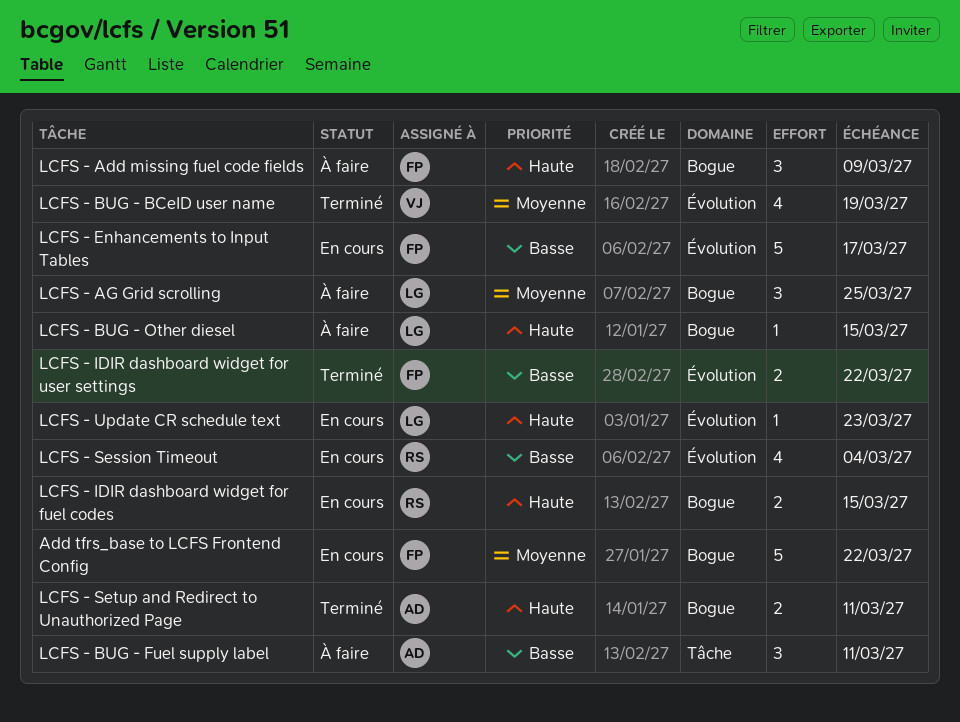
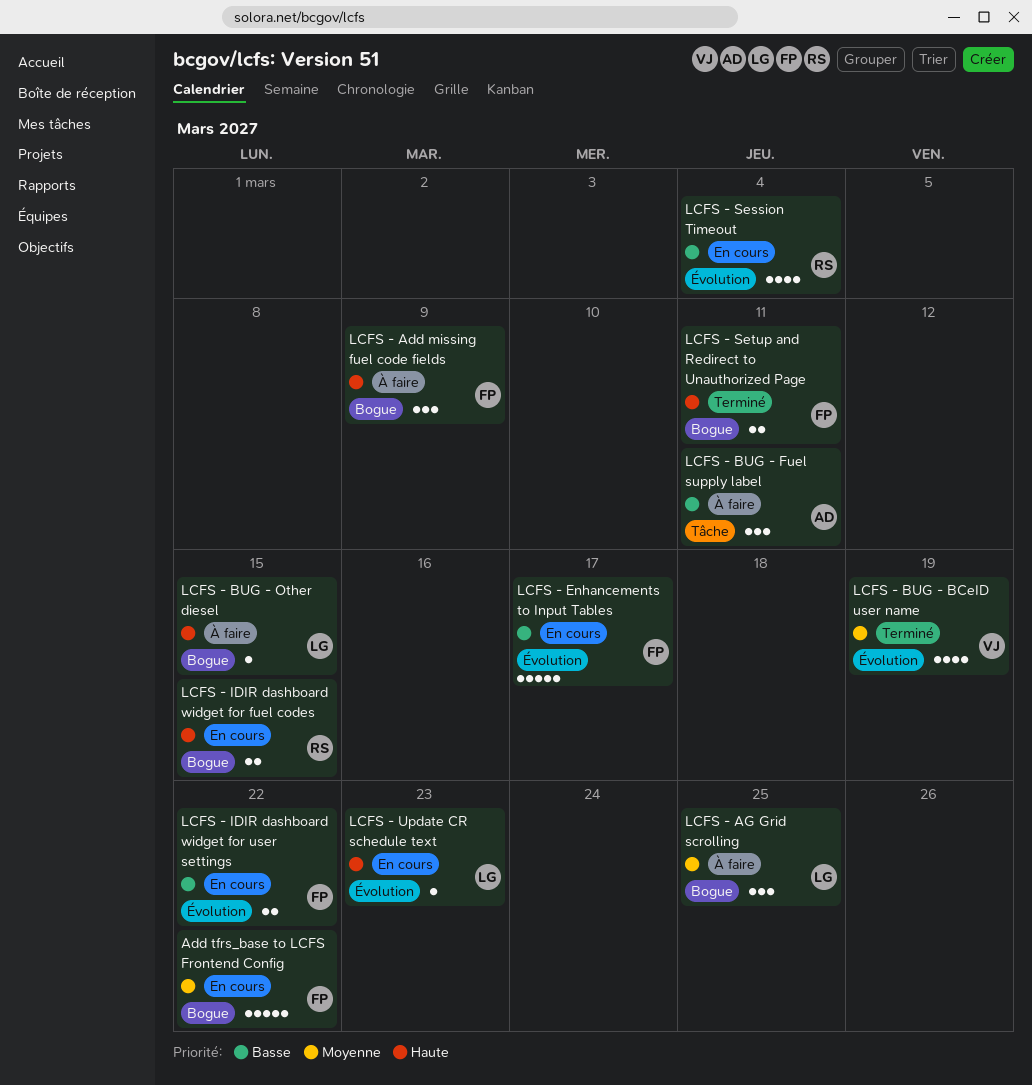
LCFS - IDIR dashboard widget for user settings, status: Terminé -> En cours
LCFS - Setup and Redirect to Unauthorized Page, owner: AD -> FP

